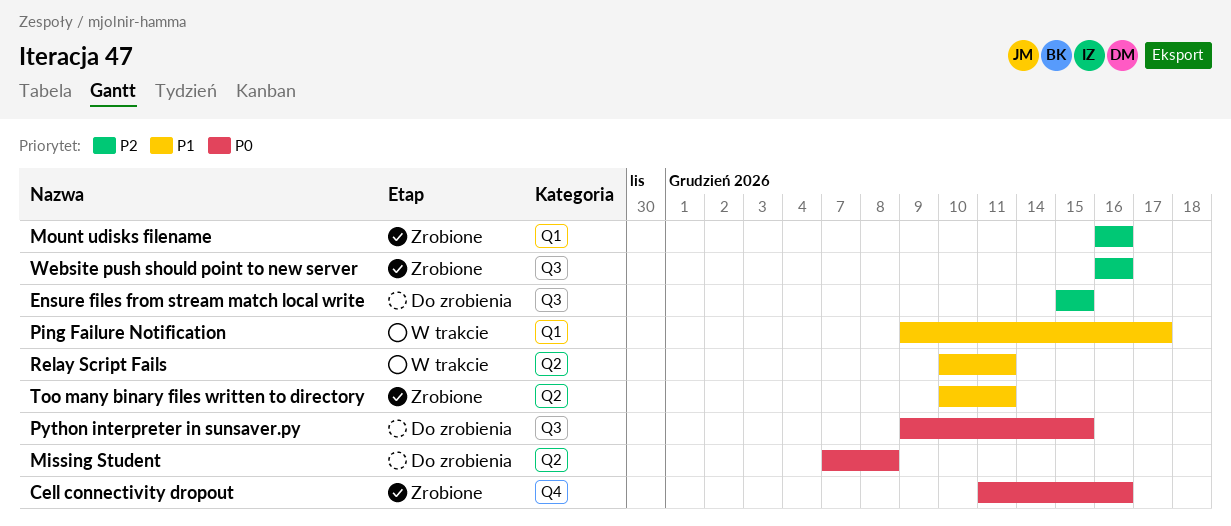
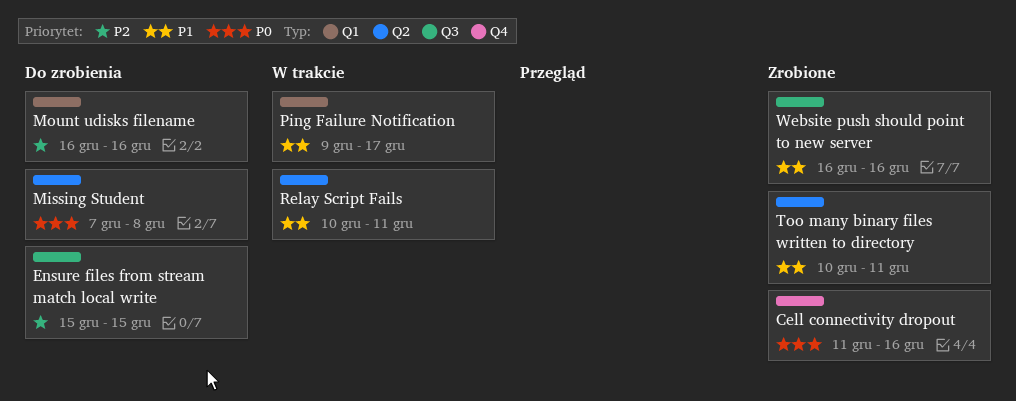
Mount udisks filename, status: Zrobione -> Do zrobienia
Python interpreter in sunsaver.py: present -> none
Website push should point to new server, priority: P2 -> P1

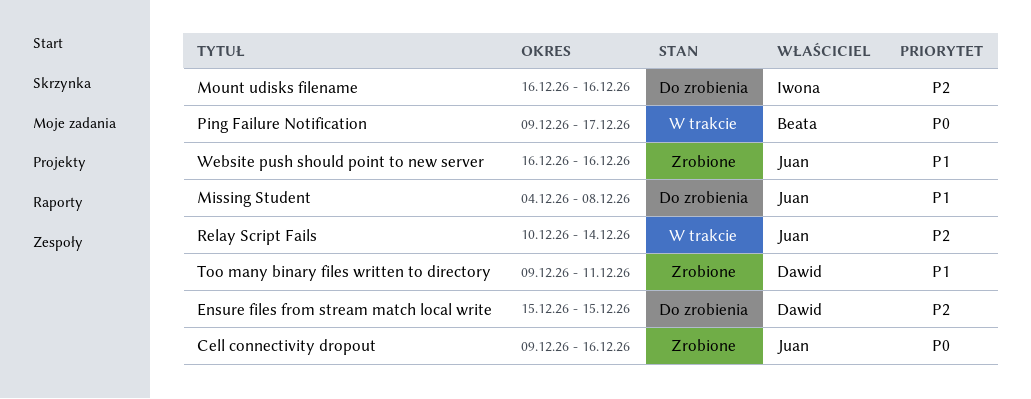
Cell connectivity dropout, start: Dec 11 -> Dec 9
Missing Student, priority: P0 -> P1
Missing Student, start: Dec 7 -> Dec 4
Ping Failure Notification, priority: P1 -> P0
Relay Script Fails, priority: P1 -> P2
Relay Script Fails, due: Dec 11 -> Dec 14
Too many binary files written to directory, start: Dec 10 -> Dec 9

